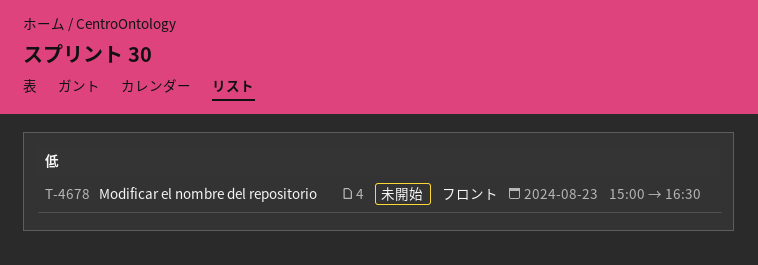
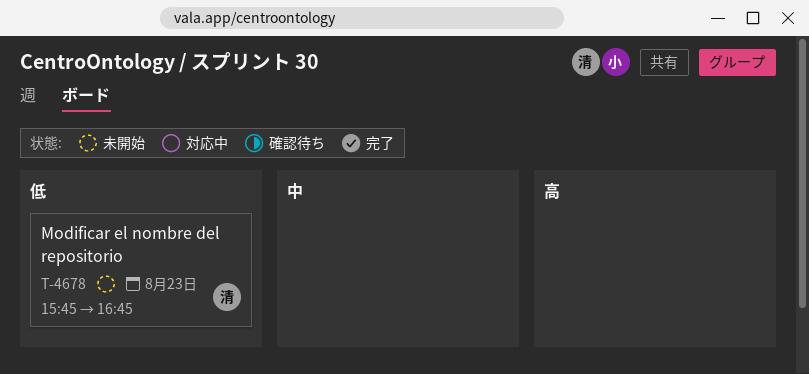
T-4678, begins: 15:00 -> 15:45
T-4678, ends: 16:30 -> 16:45

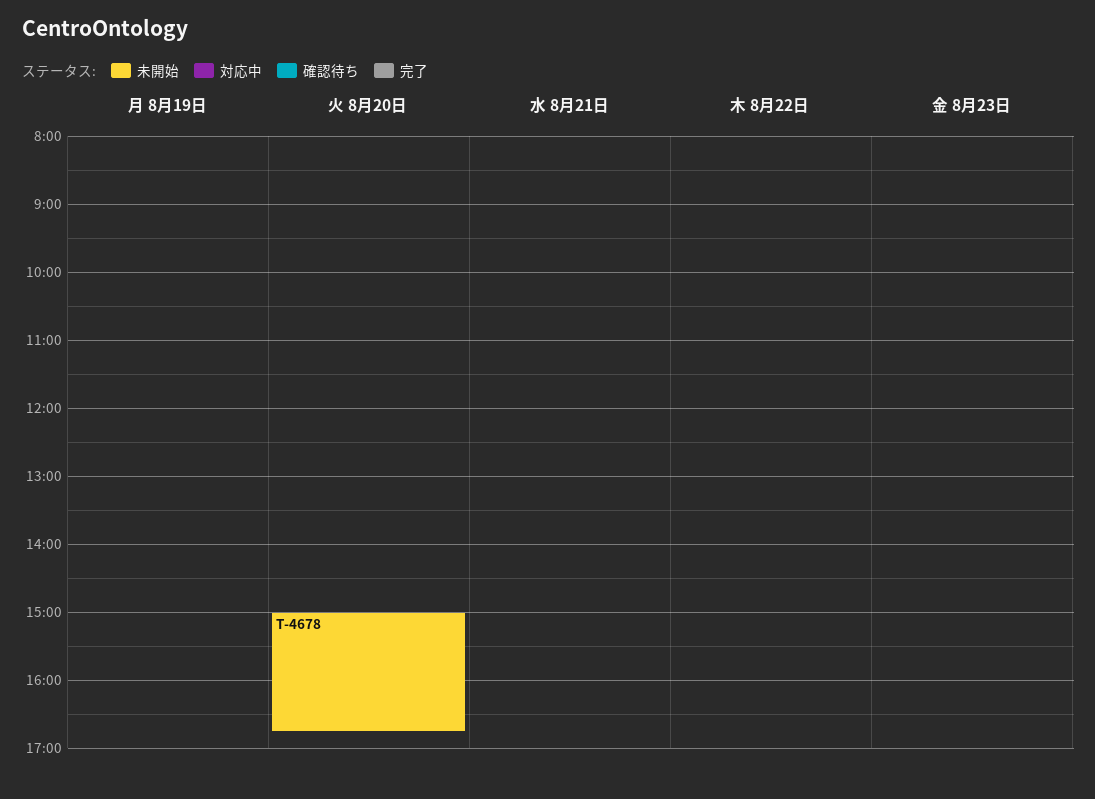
T-4678, day: Aug 23 -> Aug 20
T-4678, begins: 15:45 -> 15:00

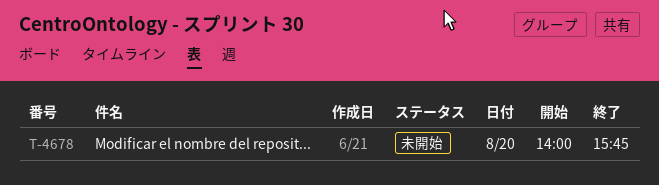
T-4678, begins: 15:00 -> 14:00
T-4678, ends: 16:45 -> 15:45

